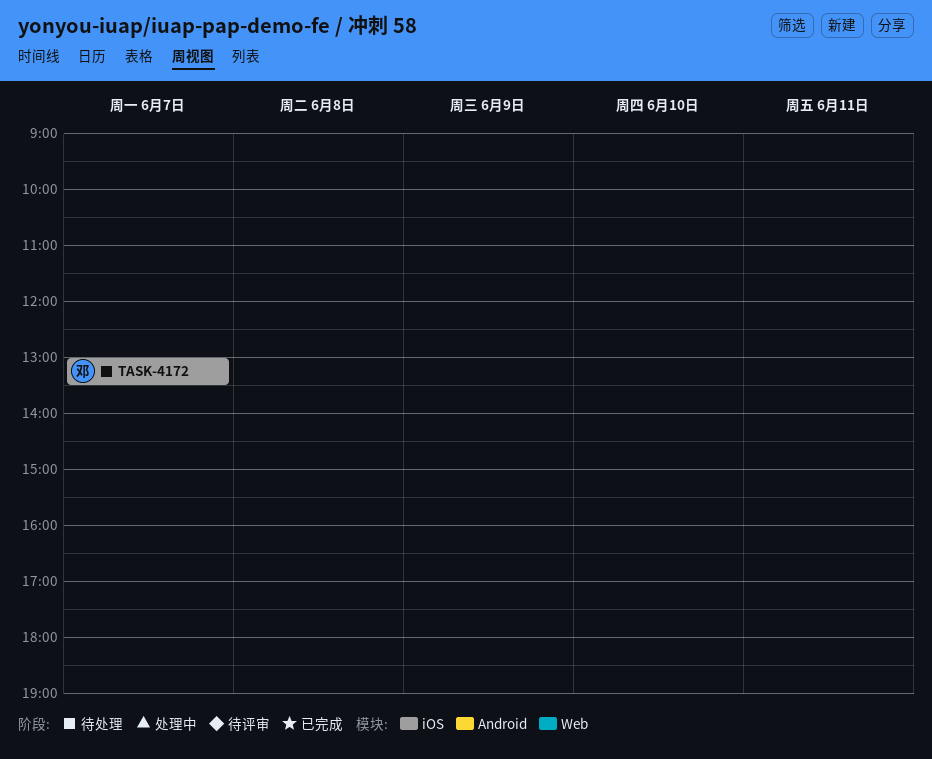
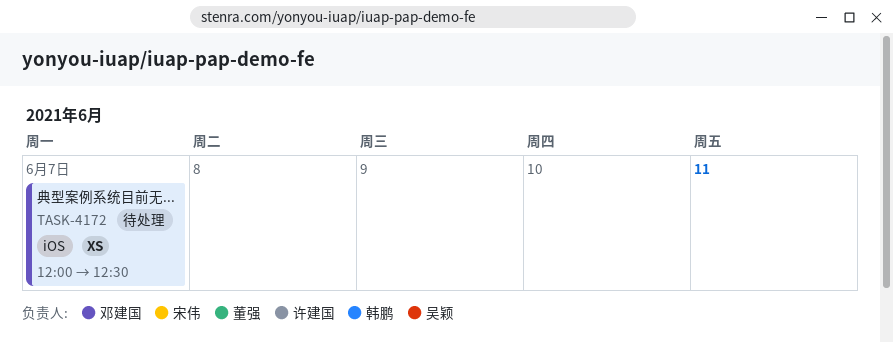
TASK-4172, begins: 13:00 -> 12:00
TASK-4172, ends: 13:30 -> 12:30

